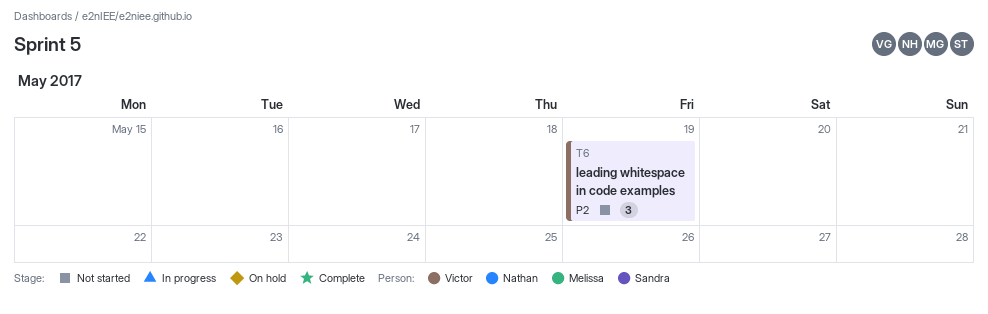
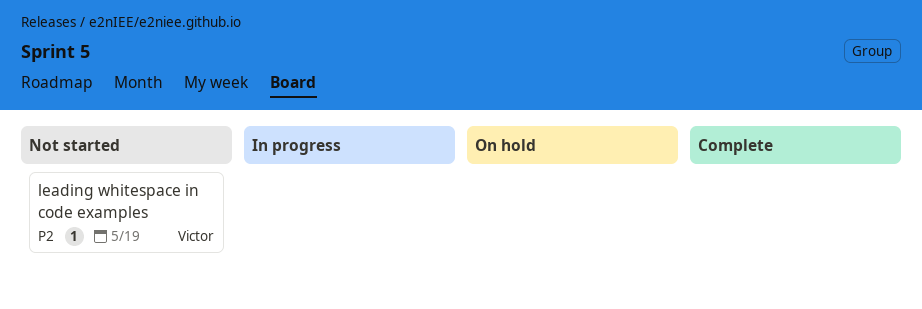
leading whitespace in code examples, estimate: 3 -> 1

